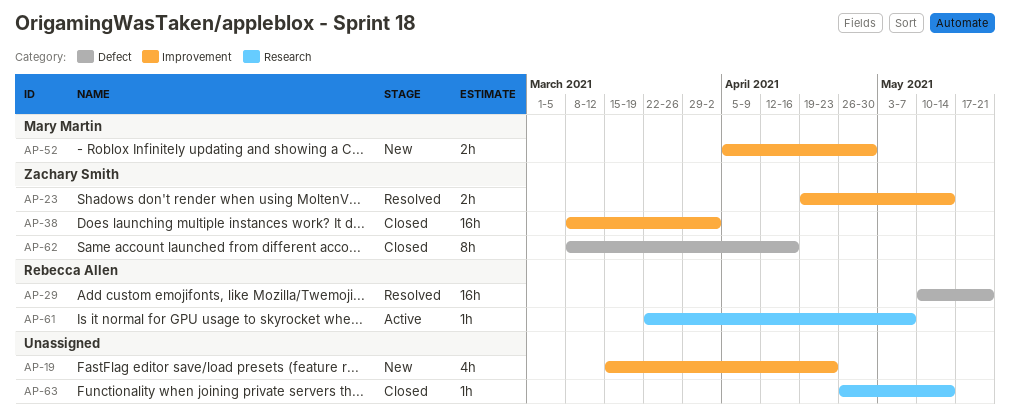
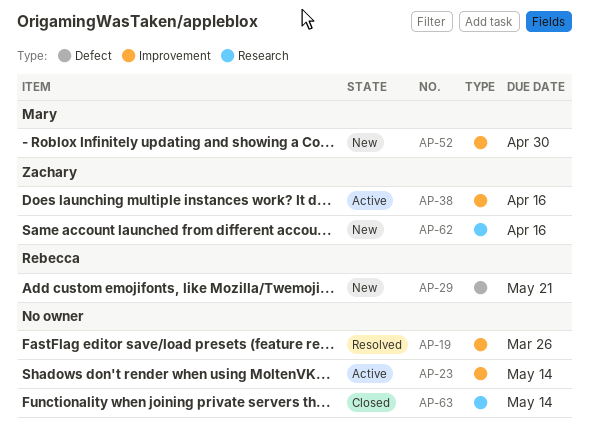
AP-19, status: New -> Resolved
AP-19, due: Apr 23 -> Mar 26
AP-23, status: Resolved -> Active
AP-23, owner: Zachary Smith -> none
AP-29, status: Resolved -> New
AP-38, status: Closed -> Active
AP-38, due: Apr 2 -> Apr 16
AP-61: present -> none
AP-62, status: Closed -> New
AP-62, label: Defect -> Research

